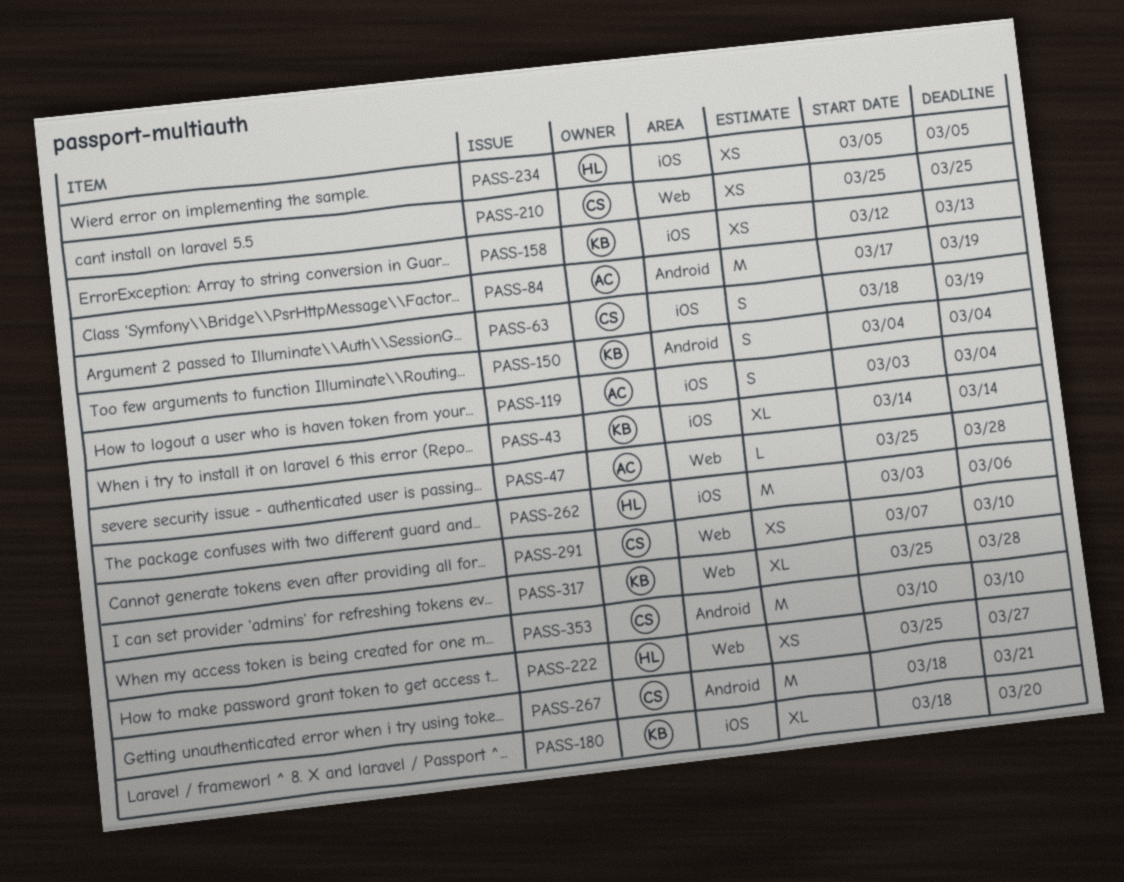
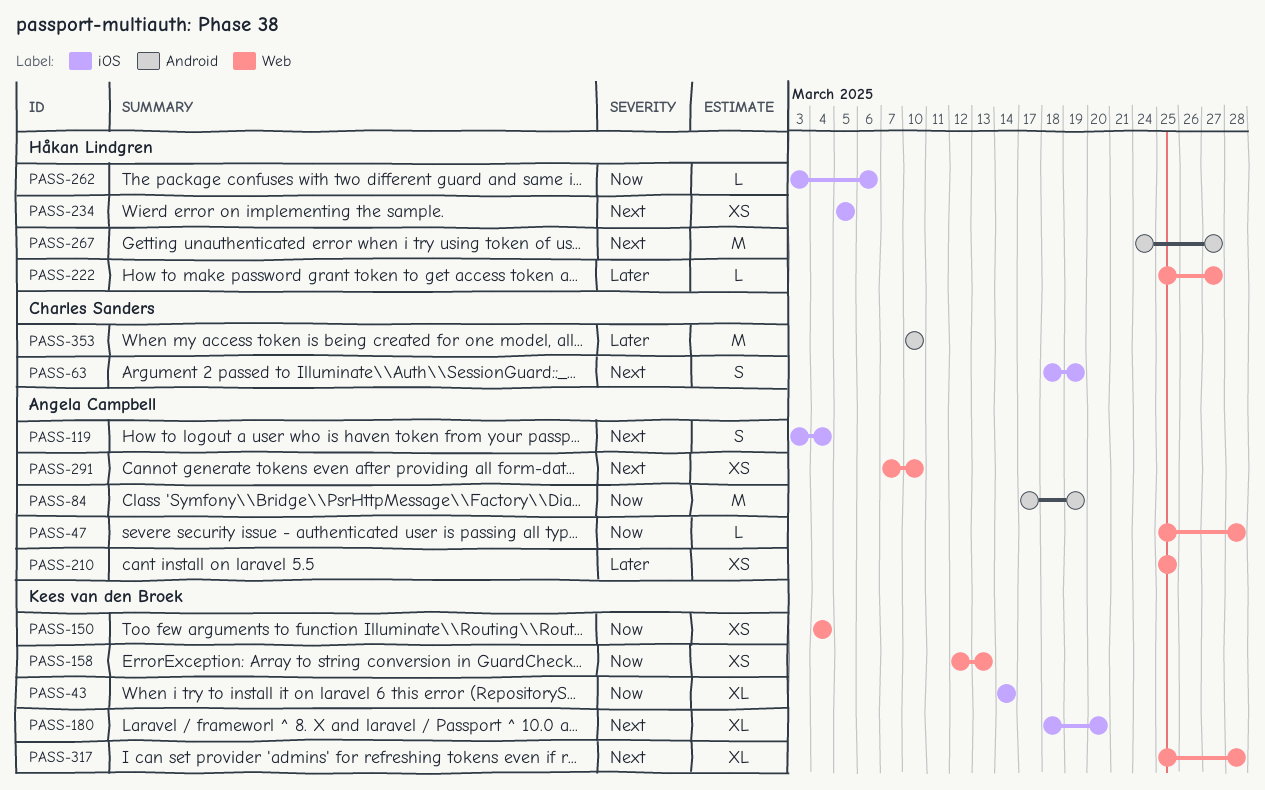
PASS-150, label: Android -> Web
PASS-150, estimate: S -> XS
PASS-158, label: iOS -> Web
PASS-210, owner: Charles Sanders -> Angela Campbell
PASS-222, estimate: XS -> L
PASS-262, estimate: M -> L
PASS-267, owner: Charles Sanders -> Håkan Lindgren
PASS-267, start: Mar 18 -> Mar 24
PASS-267, due: Mar 21 -> Mar 27
PASS-291, owner: Charles Sanders -> Angela Campbell

